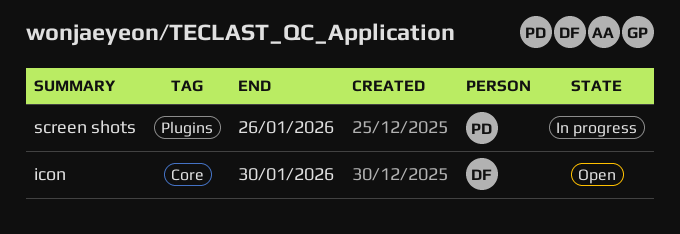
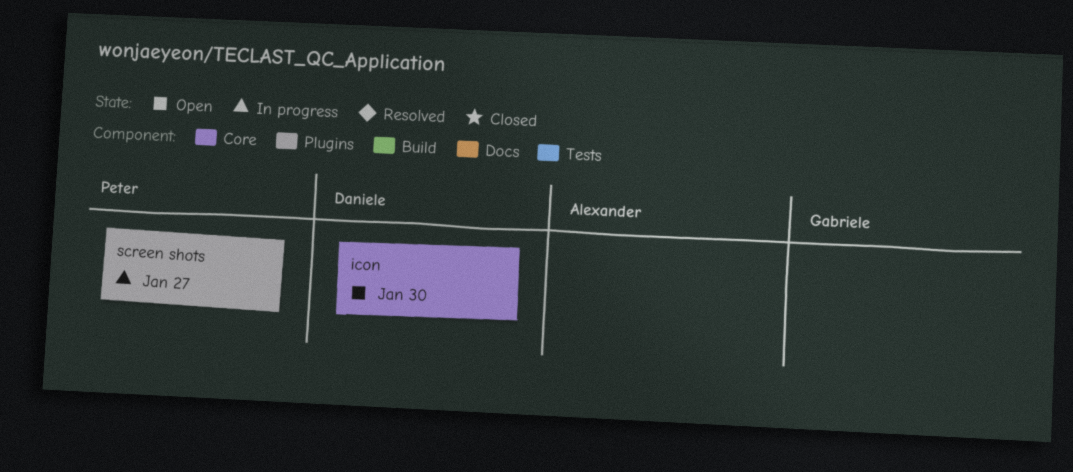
screen shots, due: Jan 26 -> Jan 27

